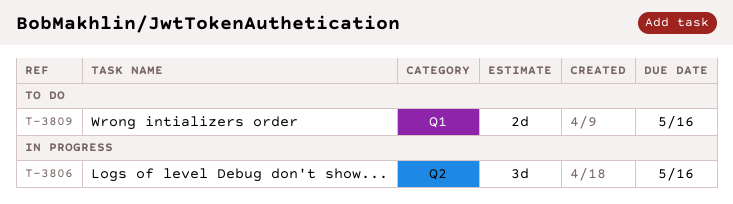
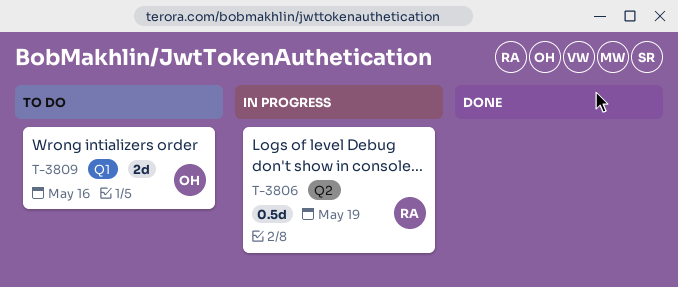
T-3806, estimate: 3d -> 0.5d
T-3806, due: May 16 -> May 19

